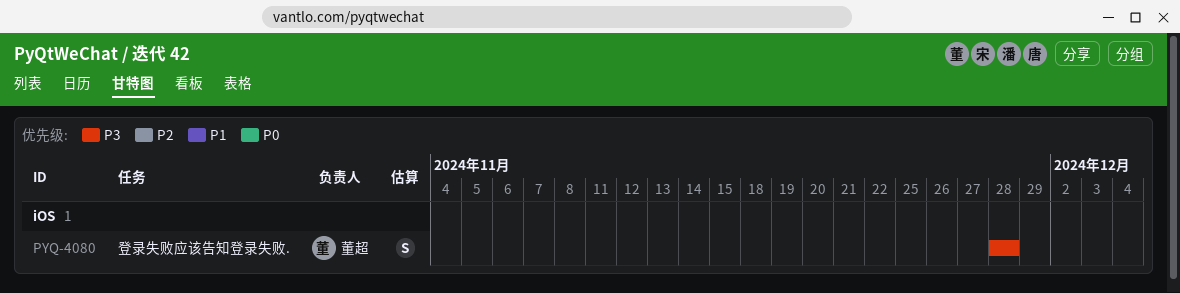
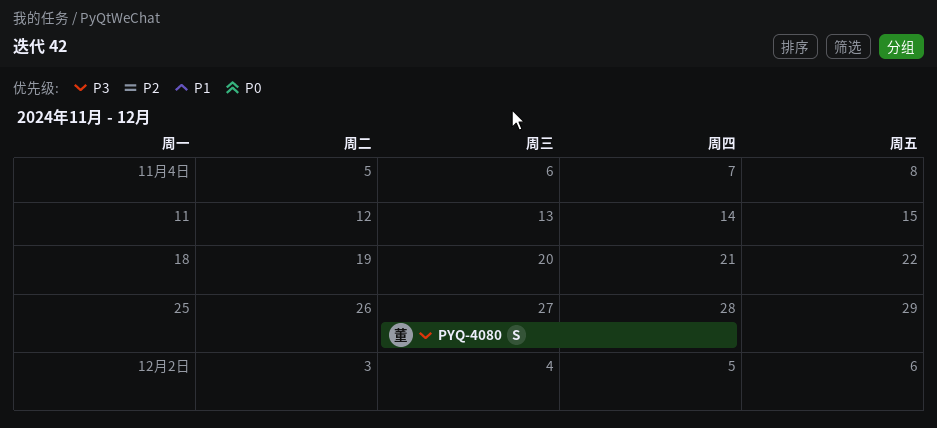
PYQ-4080, start: Nov 28 -> Nov 27

